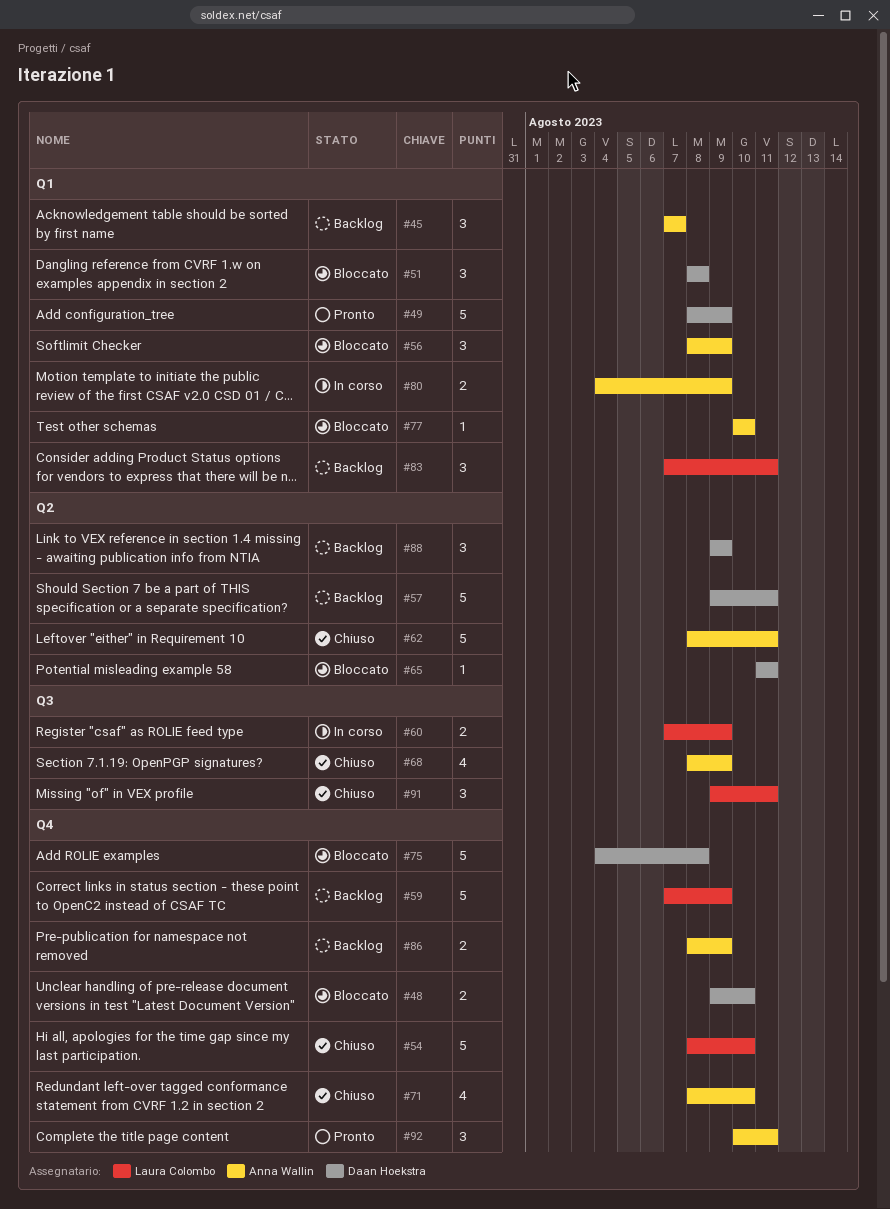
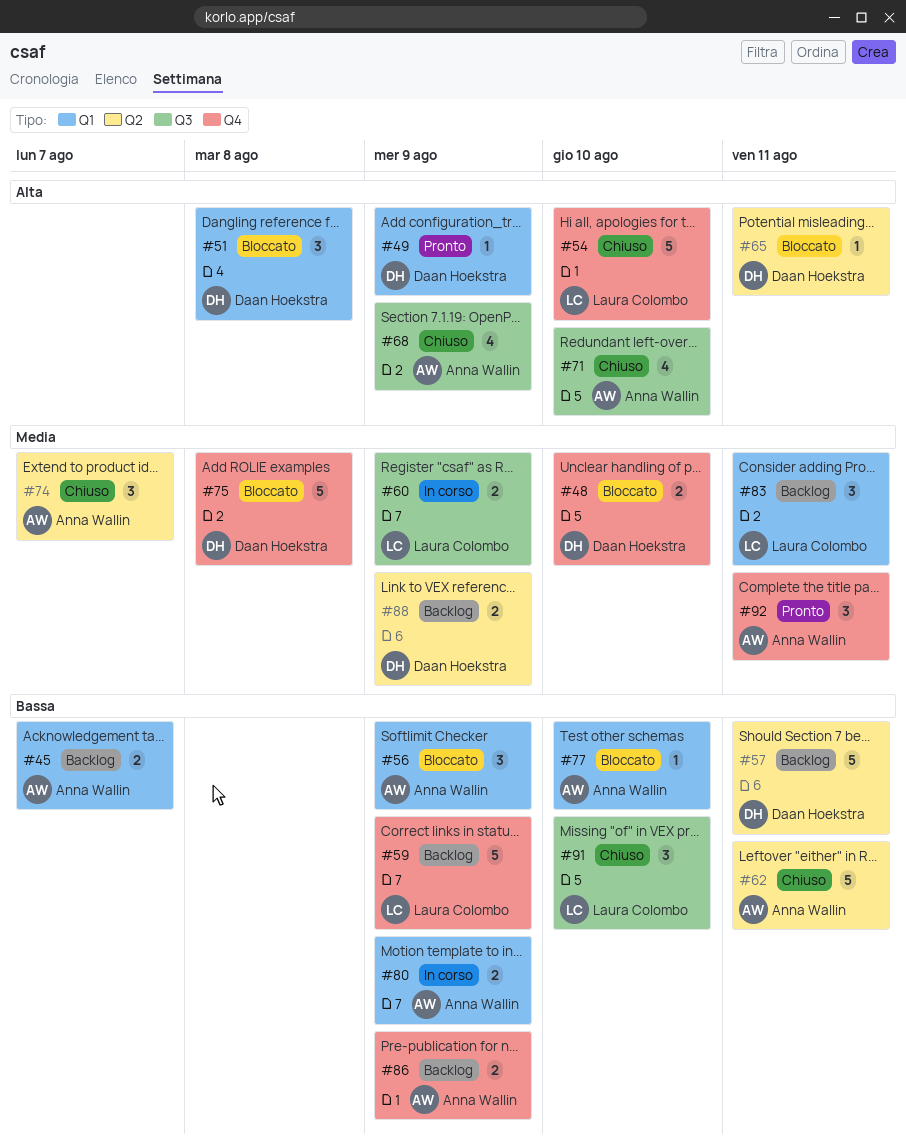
#45, estimate: 3 -> 2
#49, estimate: 5 -> 1
#71, label: Q4 -> Q3
#74: none -> present
#88, estimate: 3 -> 2
#91, due: Aug 11 -> Aug 10

